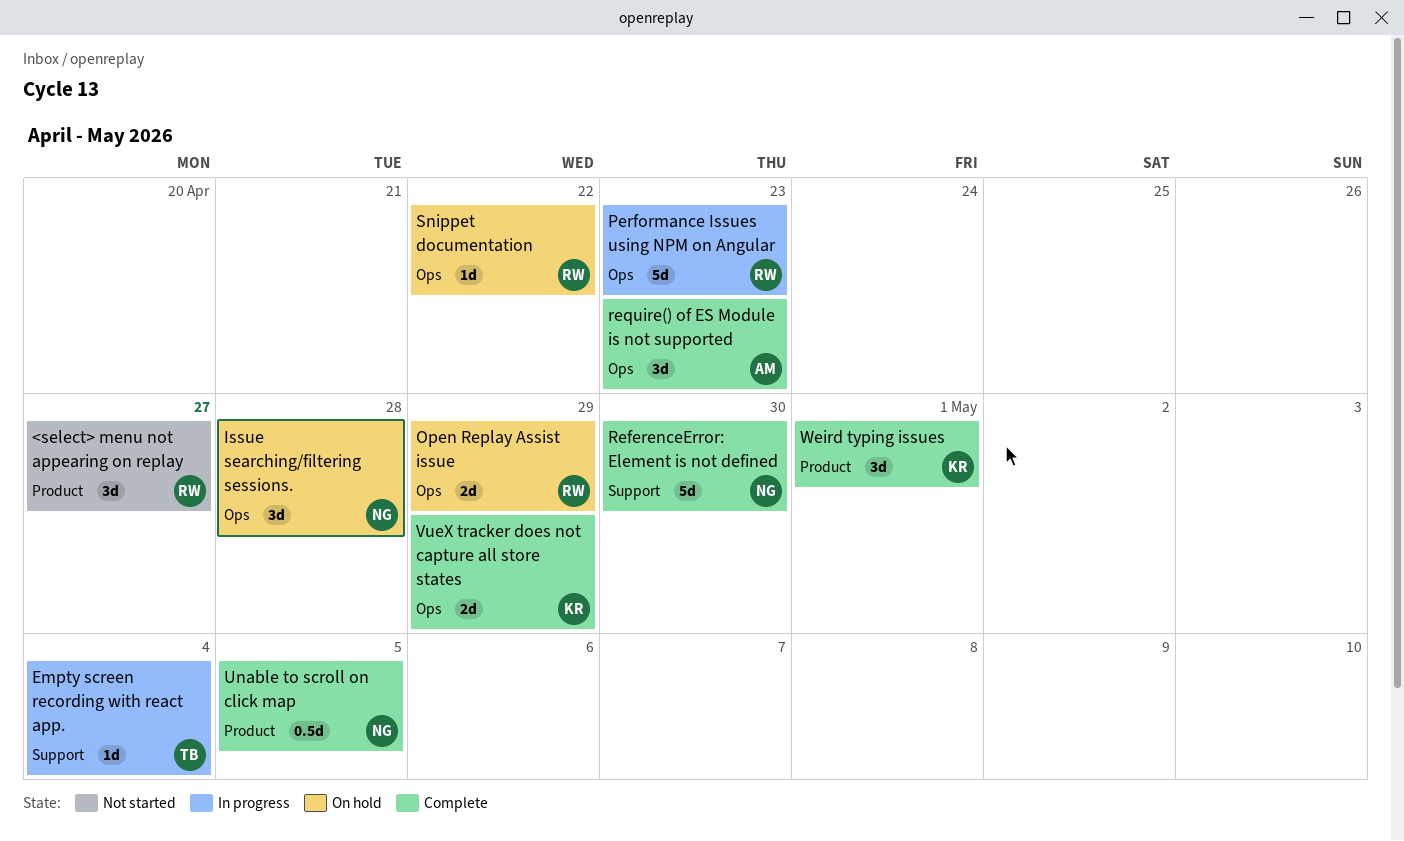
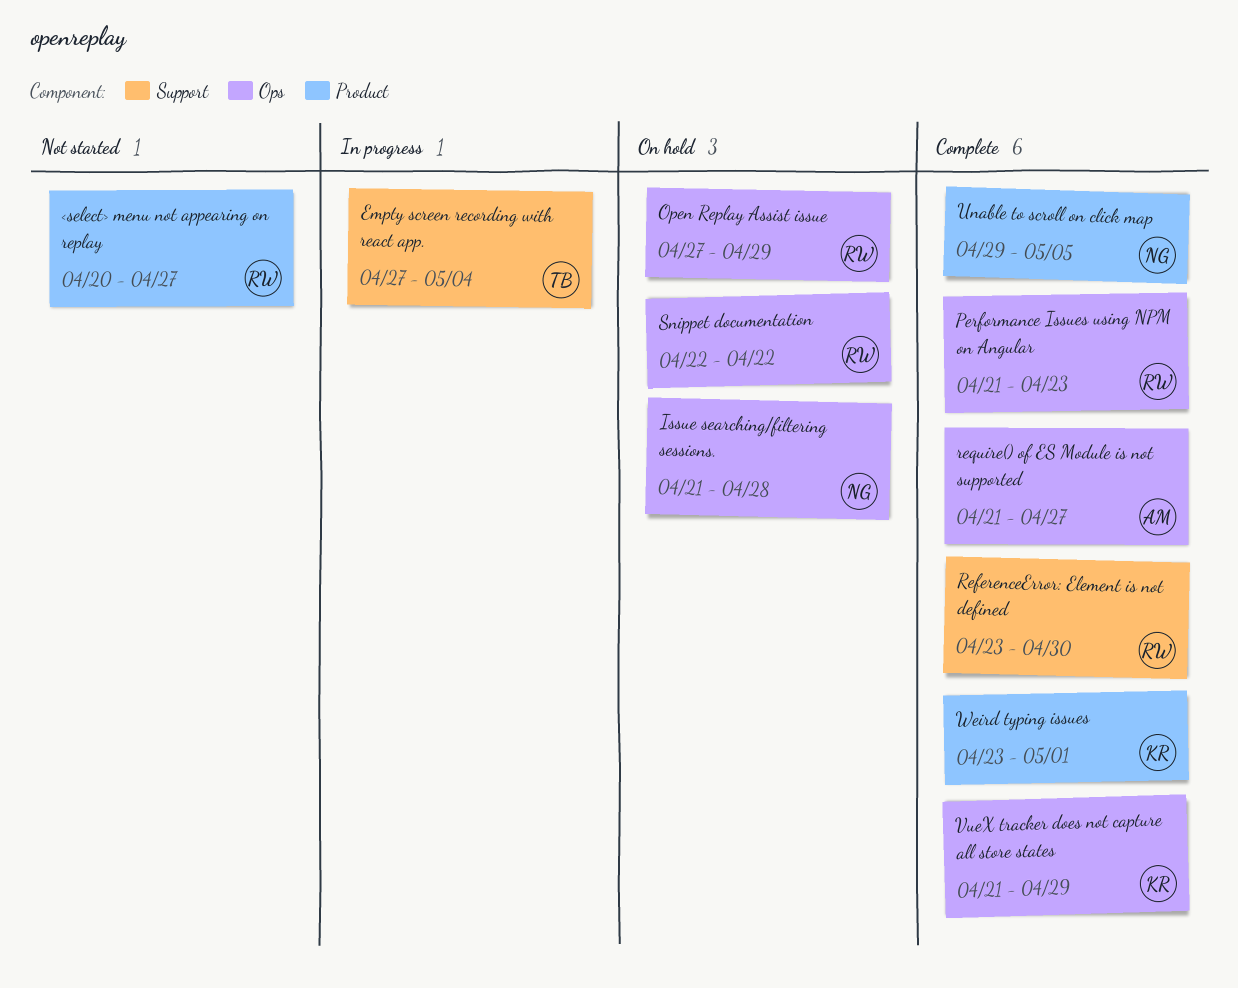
Performance Issues using NPM on Angular, status: In progress -> Complete
ReferenceError: Element is not defined, owner: NG -> RW
require() of ES Module is not supported, due: Apr 23 -> Apr 27

